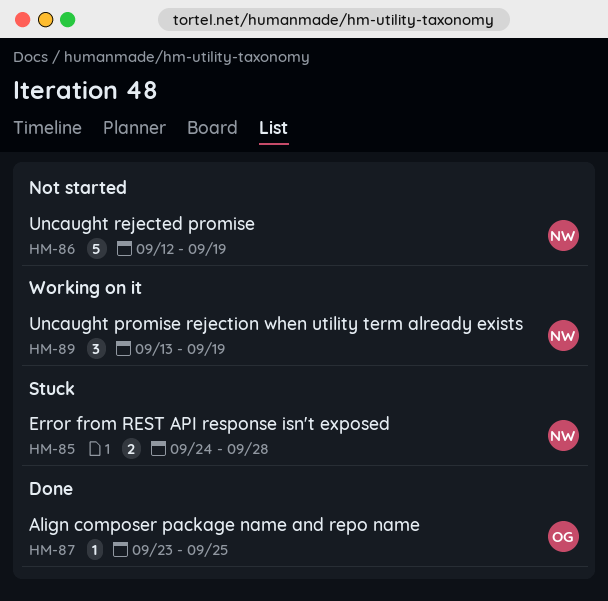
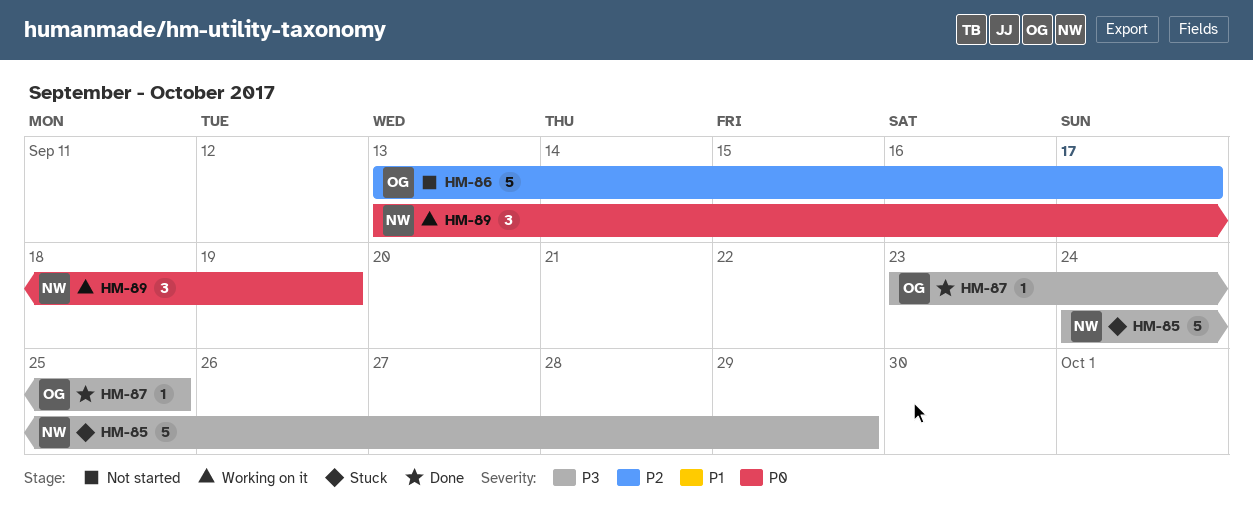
HM-85, estimate: 2 -> 5
HM-85, due: Sep 28 -> Sep 29
HM-86, owner: NW -> OG
HM-86, start: Sep 12 -> Sep 13
HM-86, due: Sep 19 -> Sep 17

